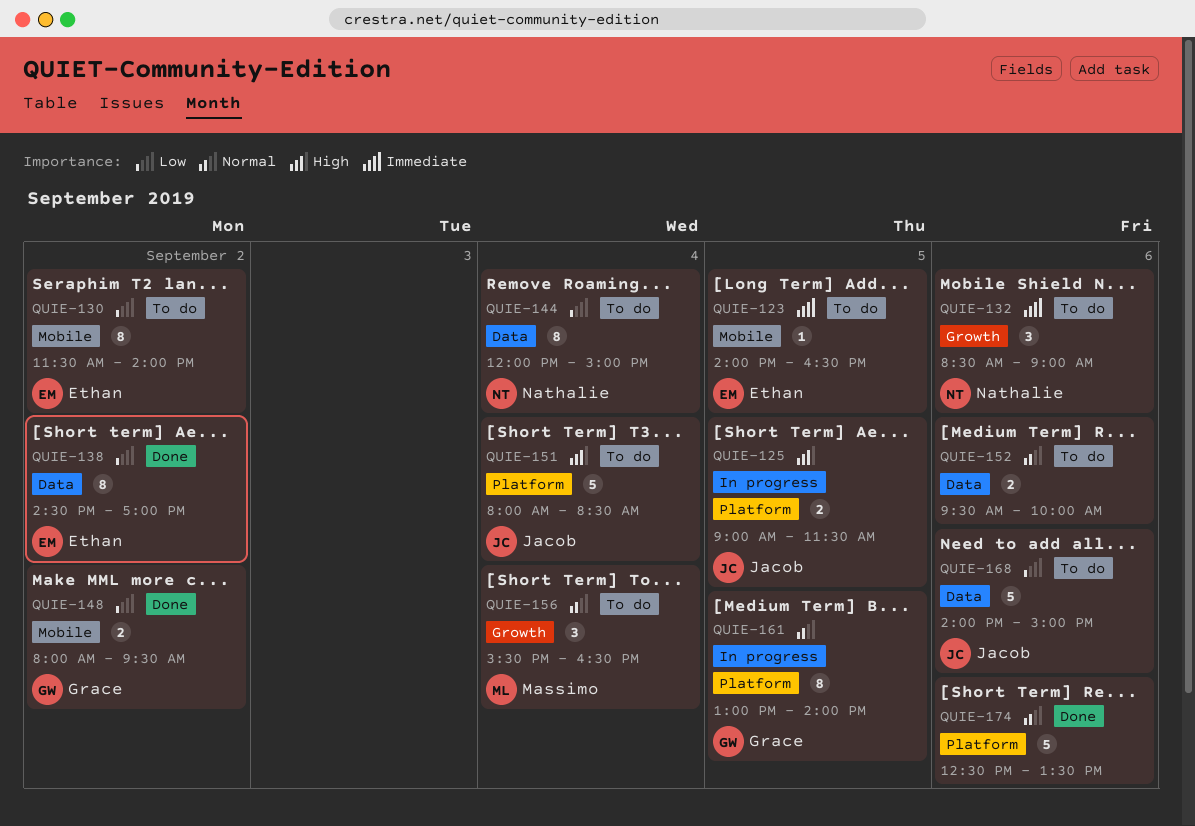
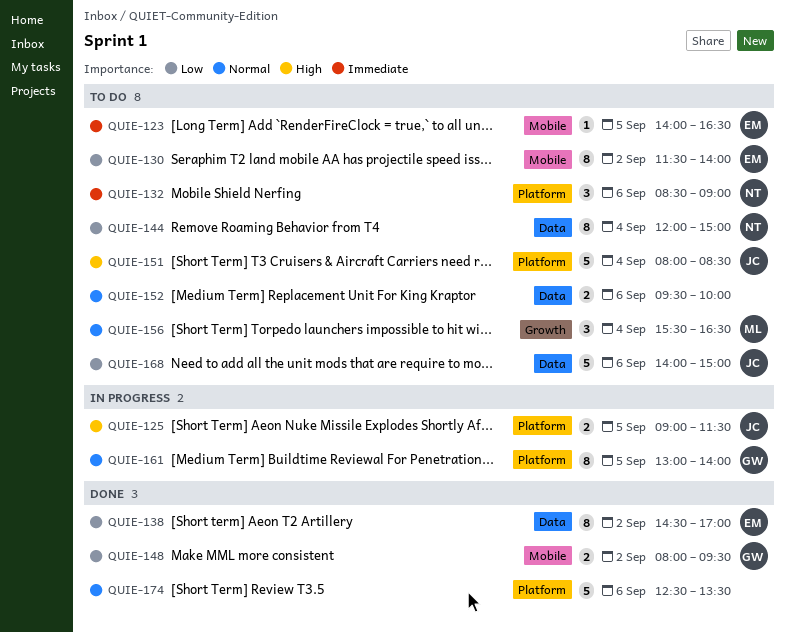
QUIE-132, label: Growth -> Platform

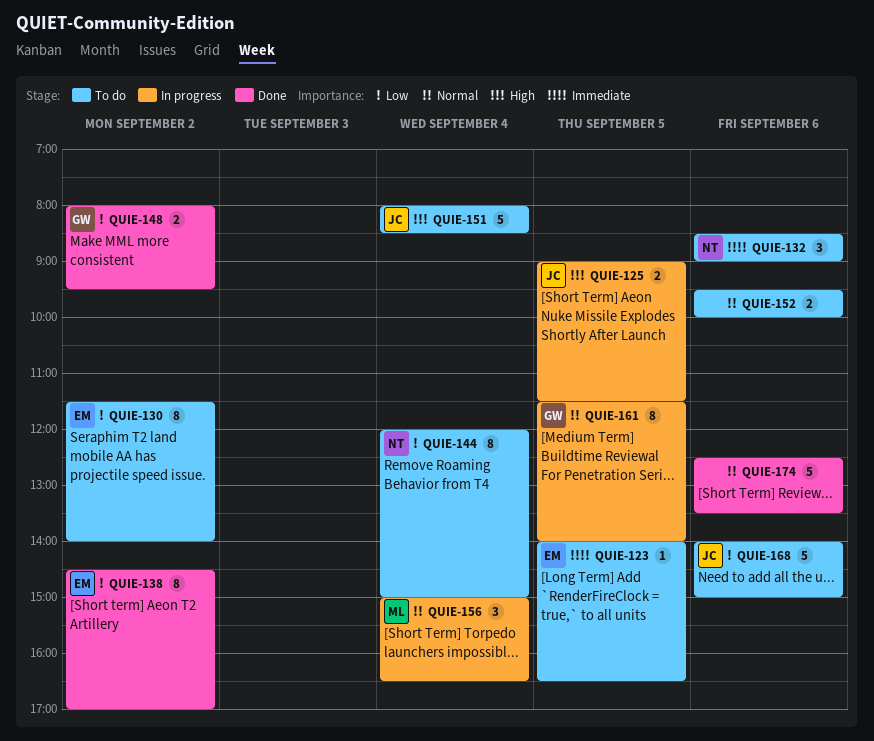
QUIE-156, status: To do -> In progress
QUIE-156, begins: 15:30 -> 15:00
QUIE-161, begins: 13:00 -> 11:30

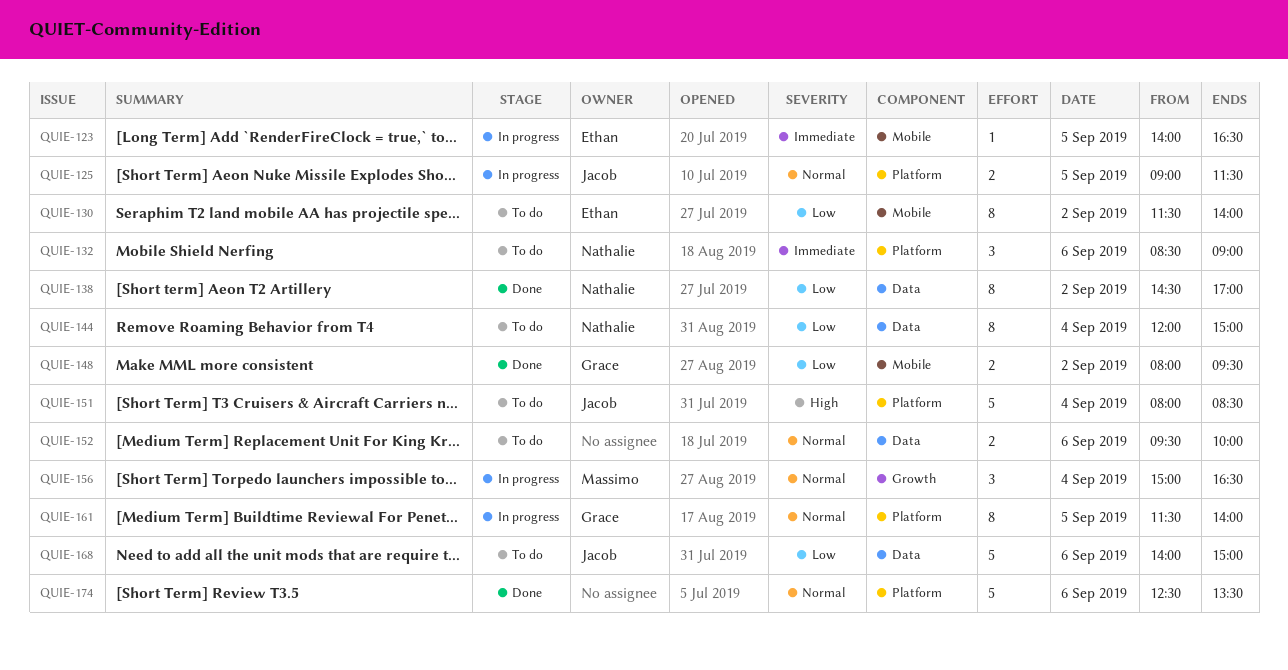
QUIE-123, status: To do -> In progress
QUIE-125, priority: High -> Normal
QUIE-138, owner: Ethan -> Nathalie

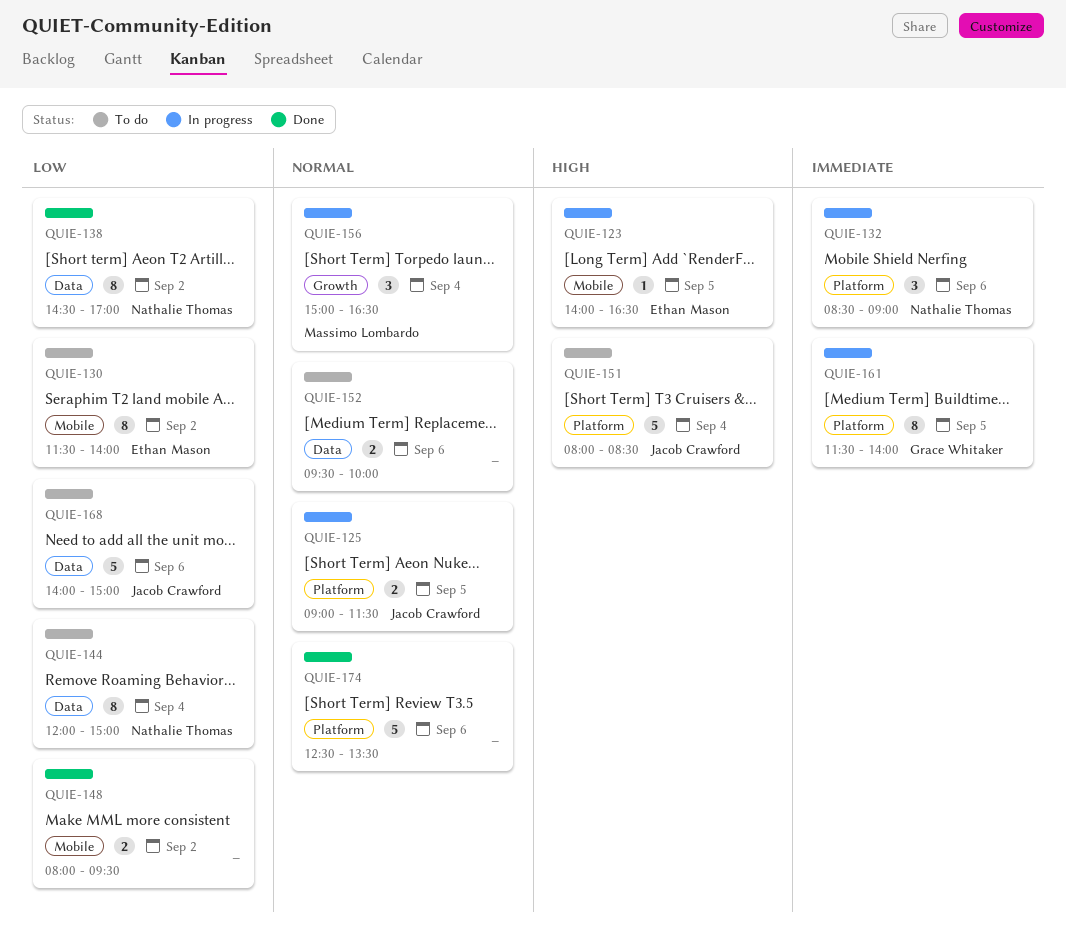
QUIE-123, priority: Immediate -> High
QUIE-132, status: To do -> In progress
QUIE-148, owner: Grace Whitaker -> none
QUIE-161, priority: Normal -> Immediate

